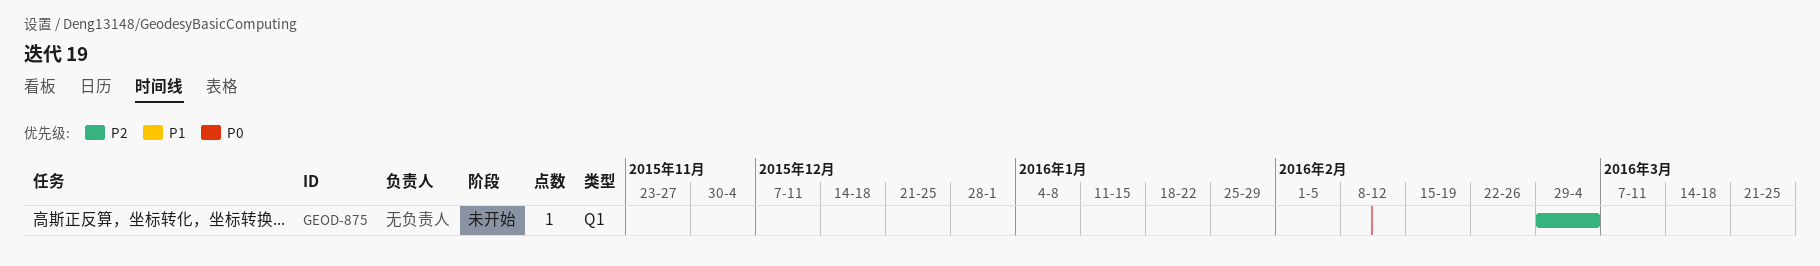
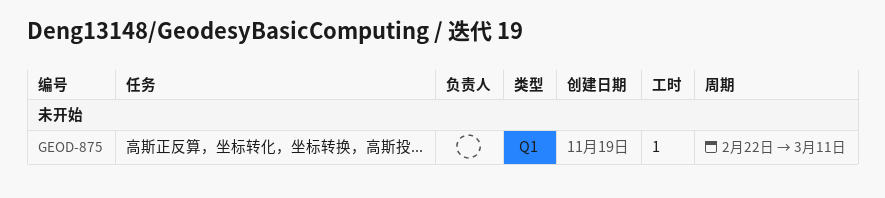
GEOD-875, start: Feb 29 -> Feb 22
GEOD-875, due: Mar 4 -> Mar 11

